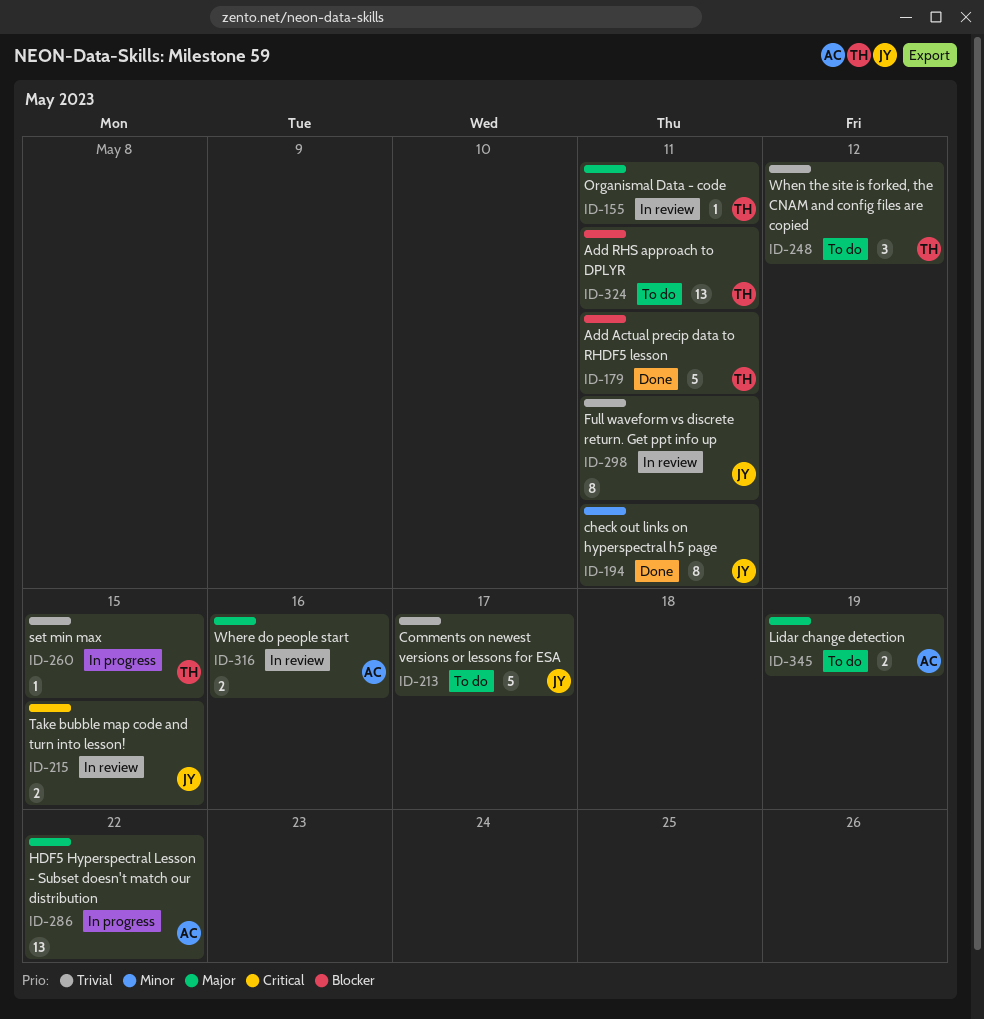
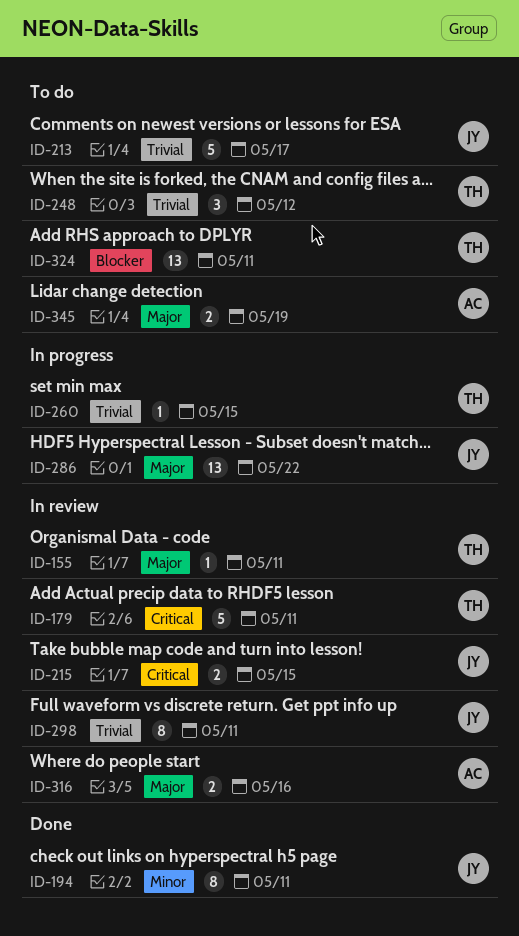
ID-179, status: Done -> In review
ID-179, priority: Blocker -> Critical
ID-286, owner: AC -> JY

